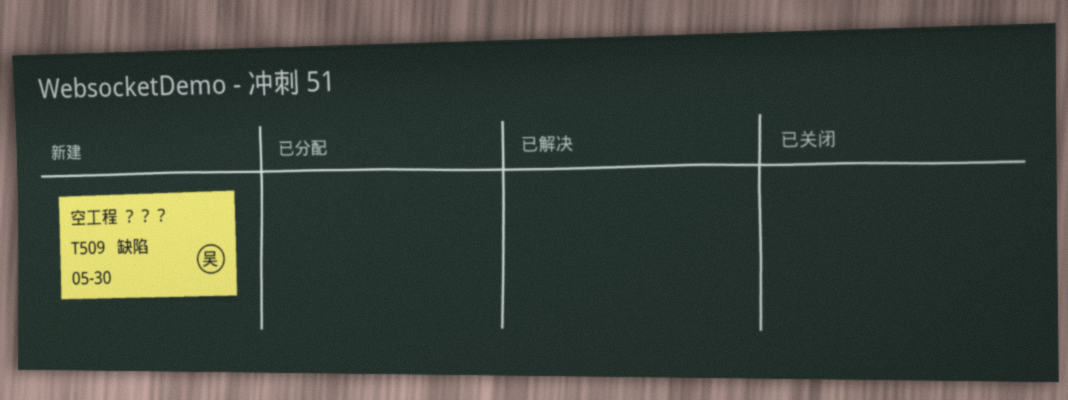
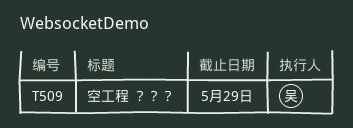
T509, due: May 30 -> May 29

